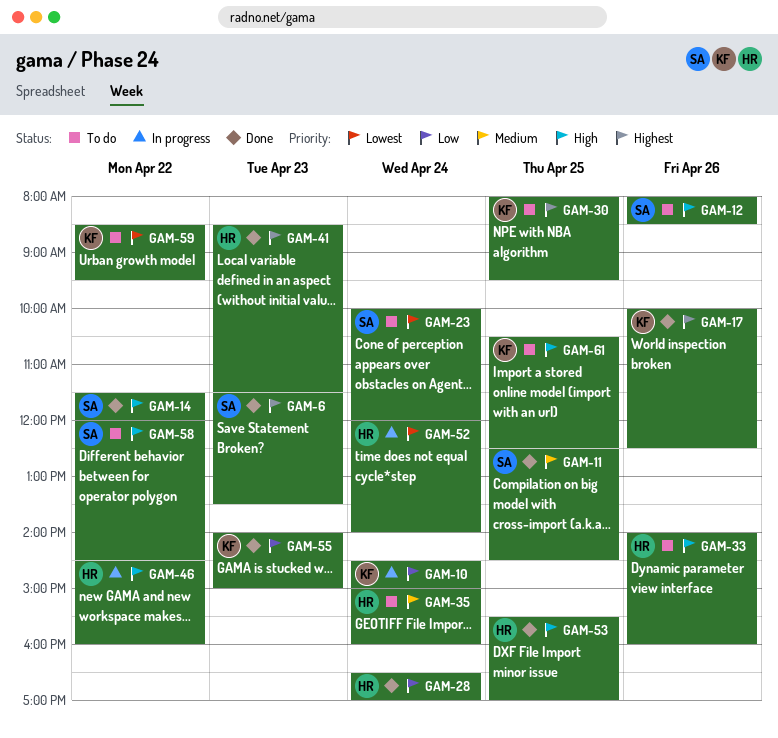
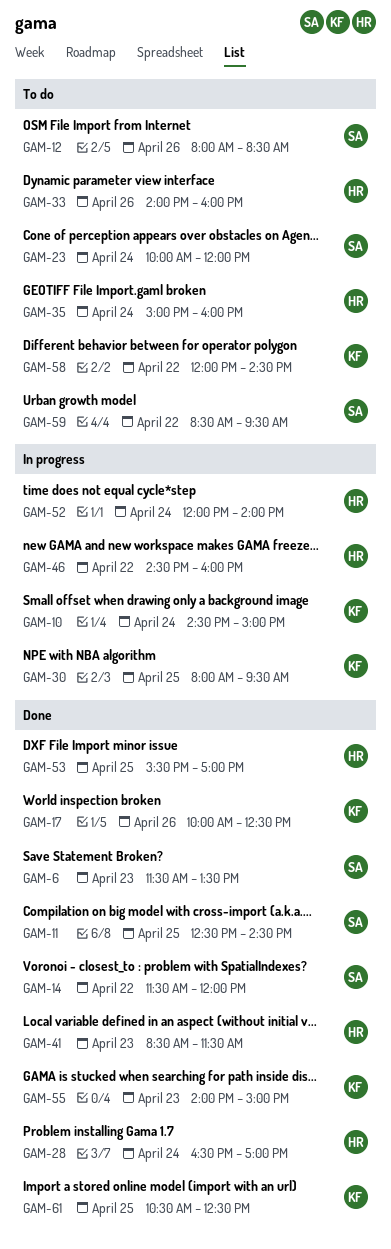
GAM-30, status: To do -> In progress
GAM-58, owner: SA -> KF
GAM-59, owner: KF -> SA
GAM-61, status: To do -> Done

